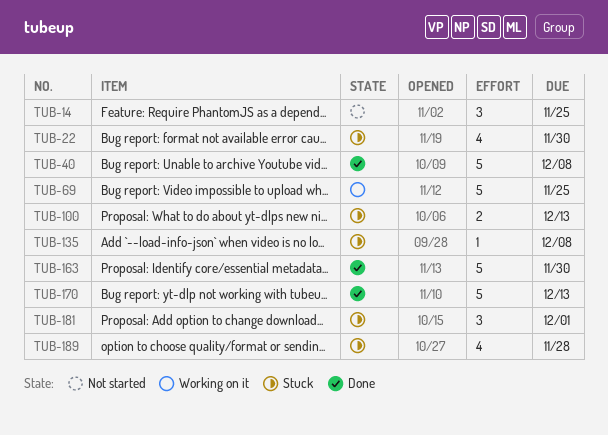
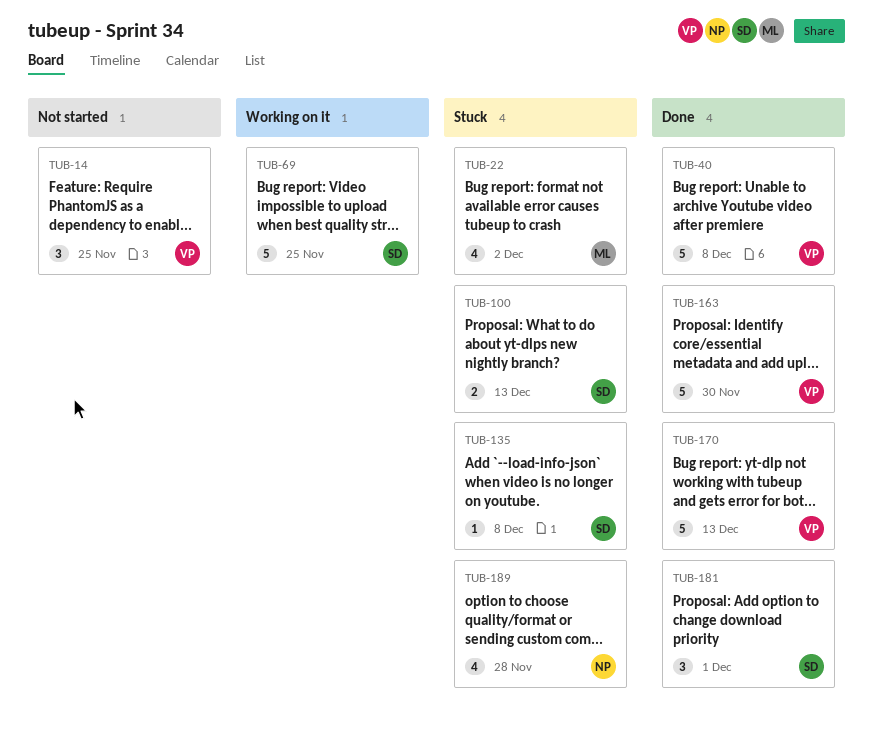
TUB-22, due: Nov 30 -> Dec 2
TUB-181, status: Stuck -> Done

